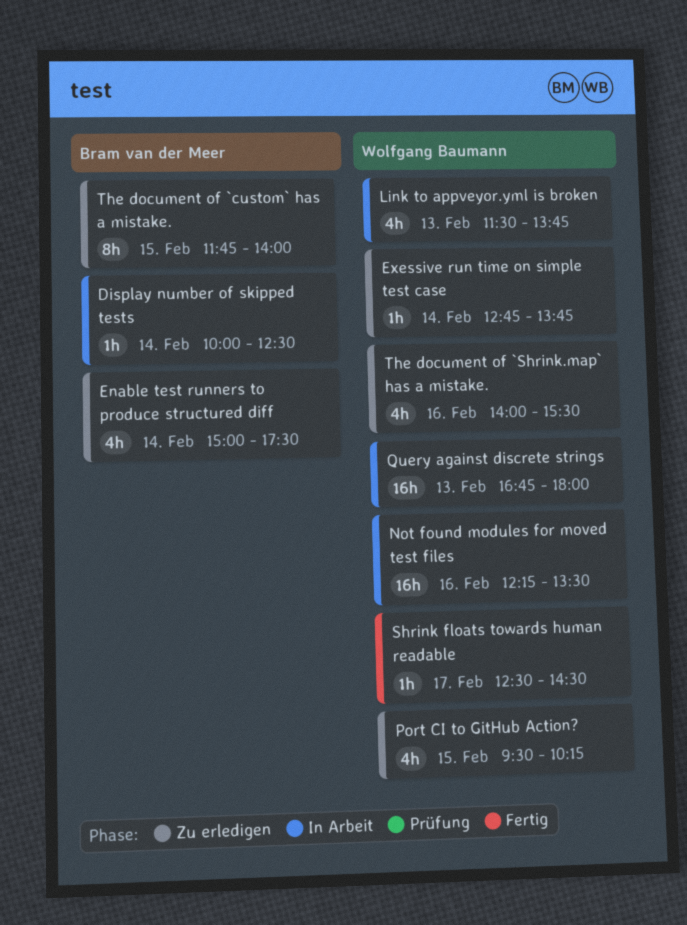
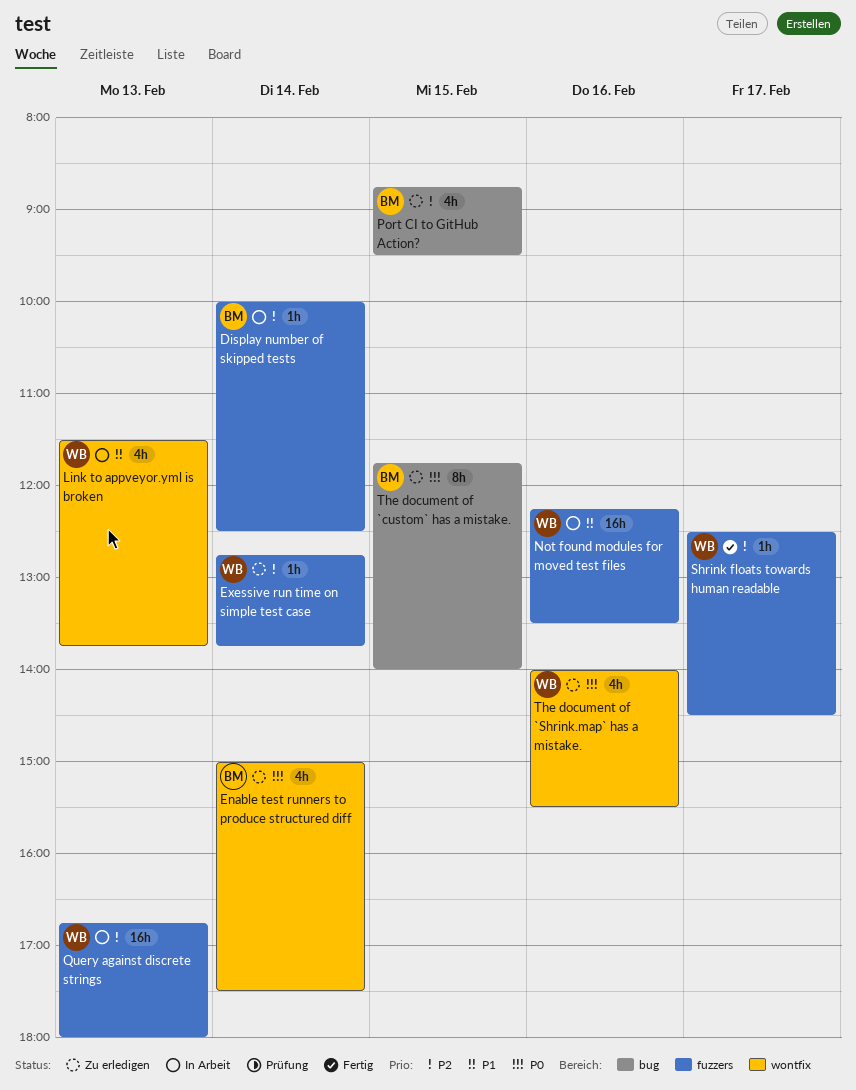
Port CI to GitHub Action?, owner: Wolfgang Baumann -> Bram van der Meer
Port CI to GitHub Action?, begins: 09:30 -> 08:45
Port CI to GitHub Action?, ends: 10:15 -> 09:30

